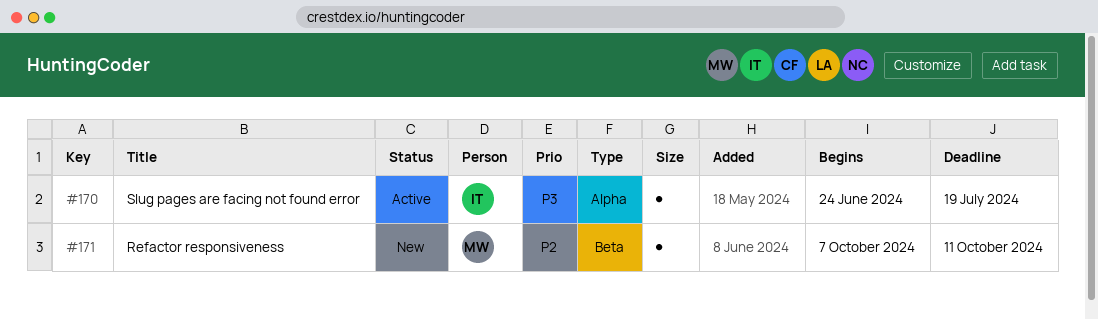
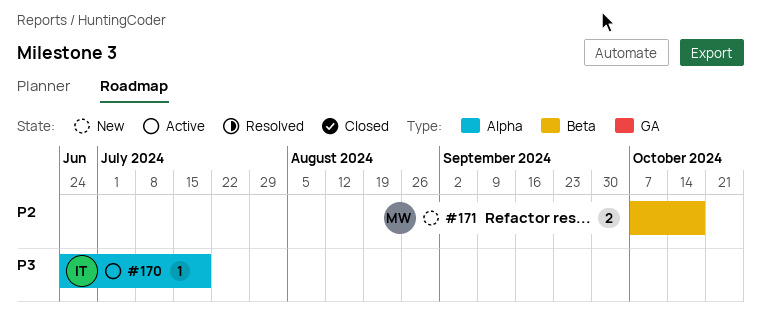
#171, estimate: 1 -> 2
#171, due: Oct 11 -> Oct 18

